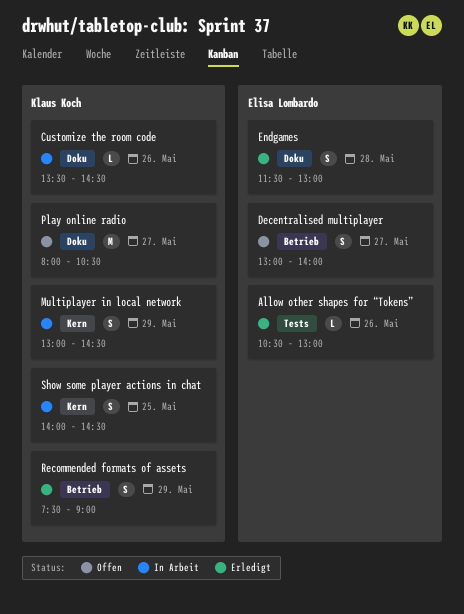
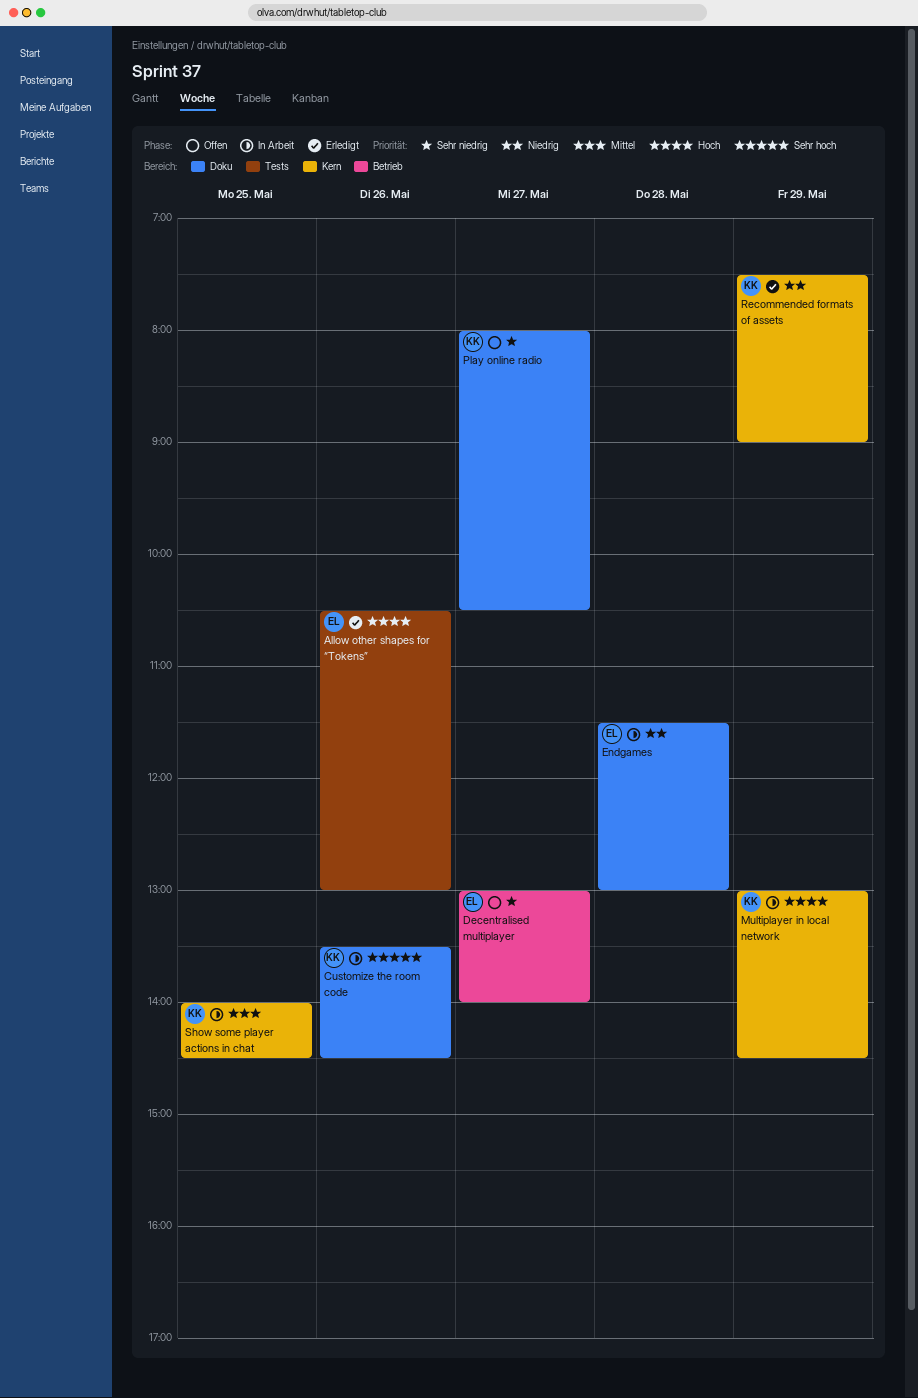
Endgames, status: Erledigt -> In Arbeit
Recommended formats of assets, label: Betrieb -> Kern

